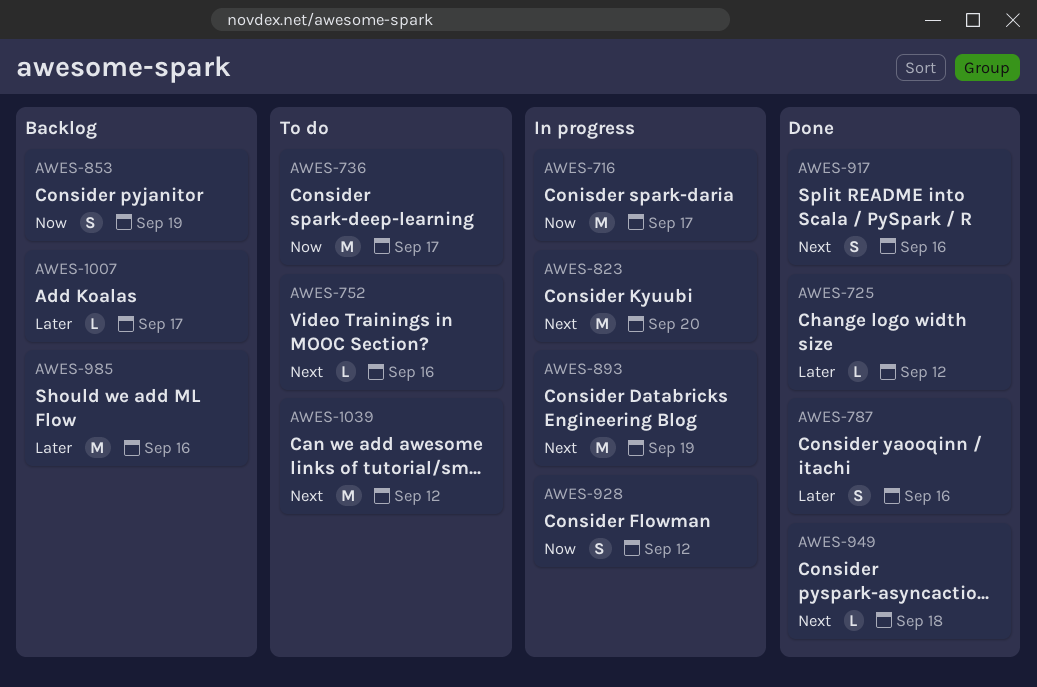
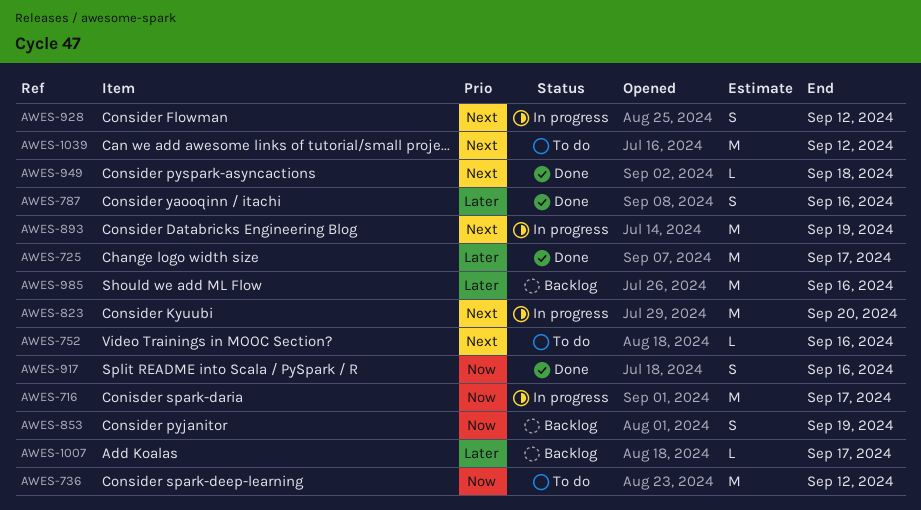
AWES-725, estimate: L -> M
AWES-725, due: Sep 12 -> Sep 17
AWES-736, due: Sep 17 -> Sep 12
AWES-917, priority: Next -> Now
AWES-928, priority: Now -> Next

